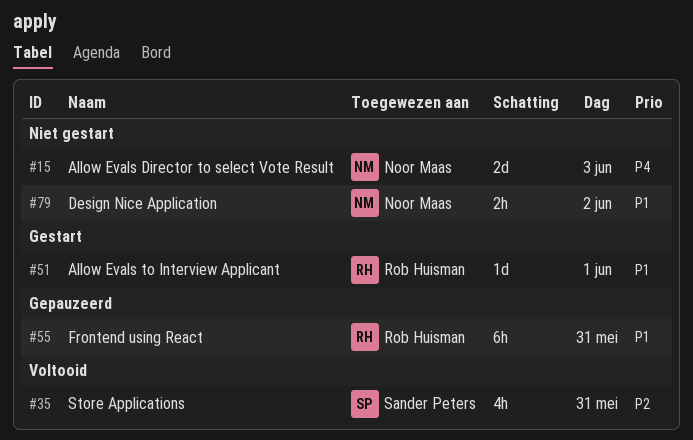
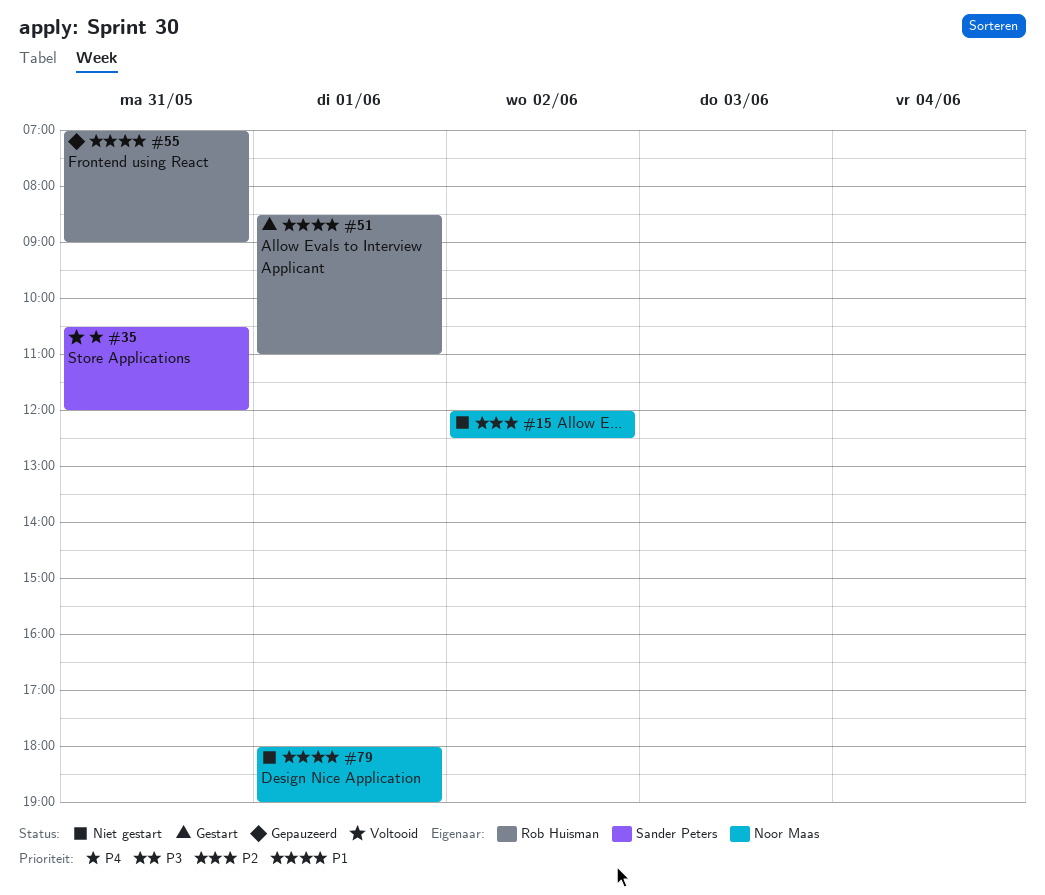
#15, priority: P4 -> P2
#15, day: Jun 3 -> Jun 2
#35, priority: P2 -> P4
#79, day: Jun 2 -> Jun 1

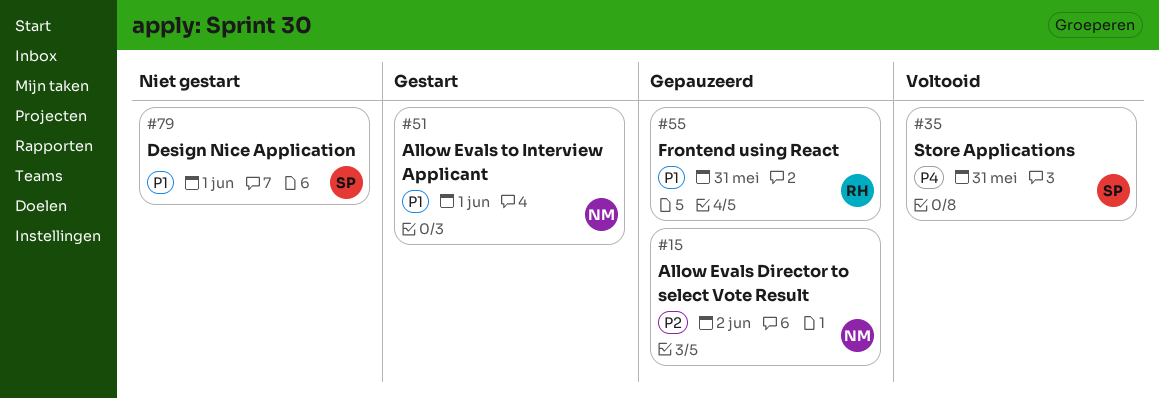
#15, status: Niet gestart -> Gepauzeerd
#51, owner: Rob Huisman -> Noor Maas
#79, owner: Noor Maas -> Sander Peters

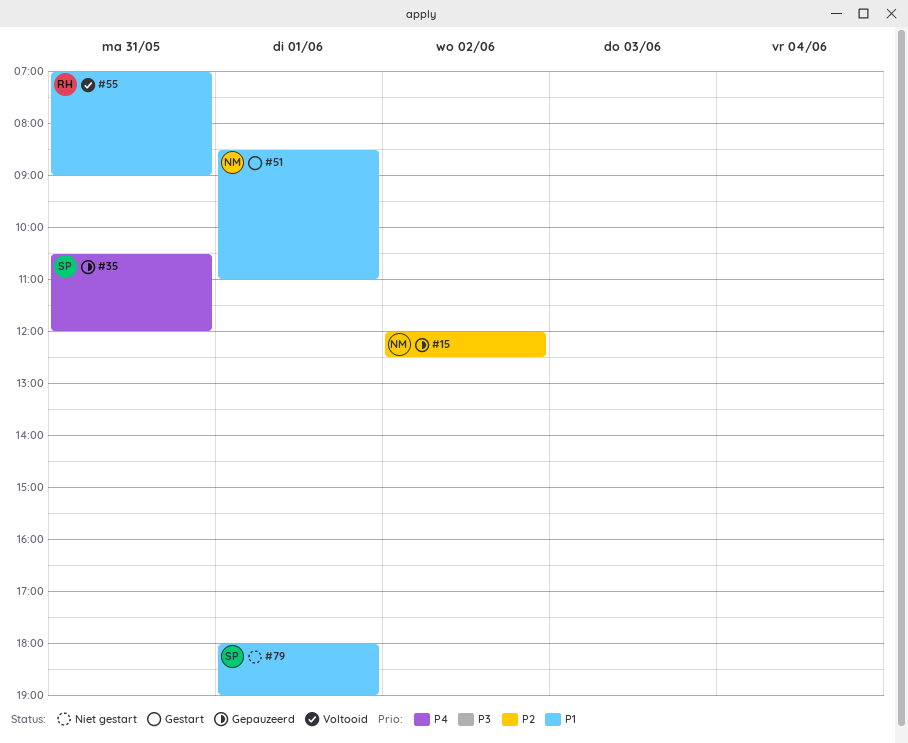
#35, status: Voltooid -> Gepauzeerd
#55, status: Gepauzeerd -> Voltooid

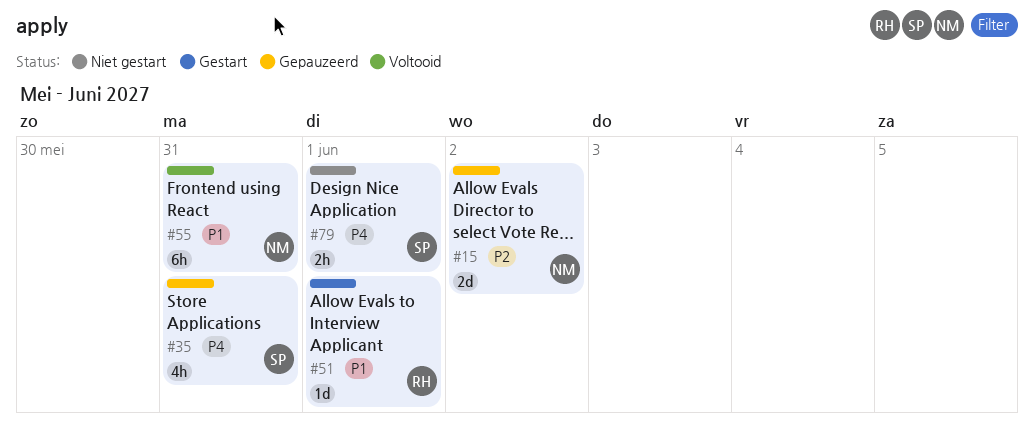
#51, owner: NM -> RH
#55, owner: RH -> NM
#79, priority: P1 -> P4

